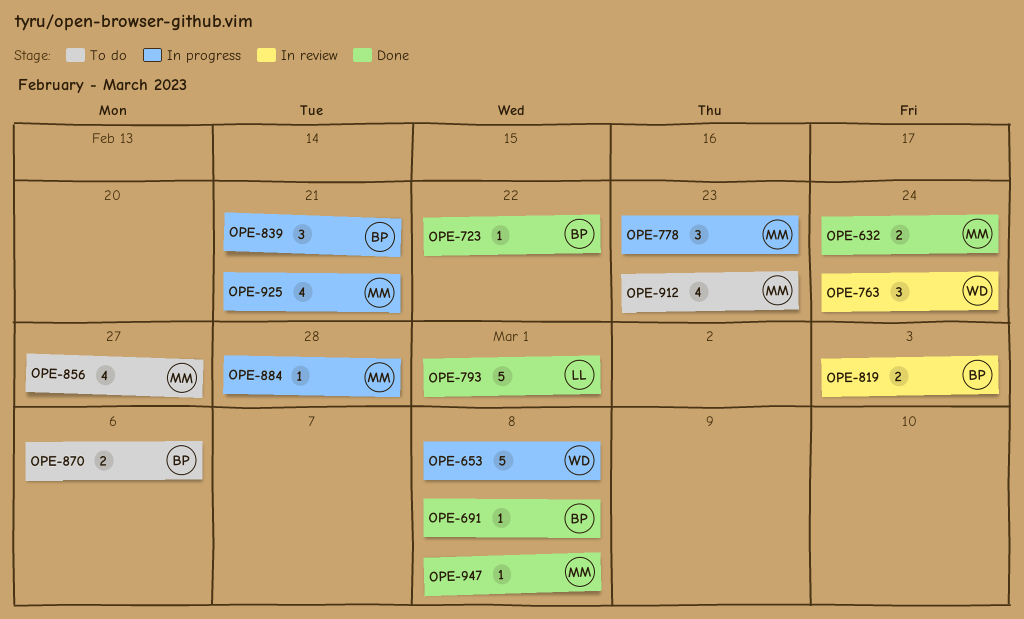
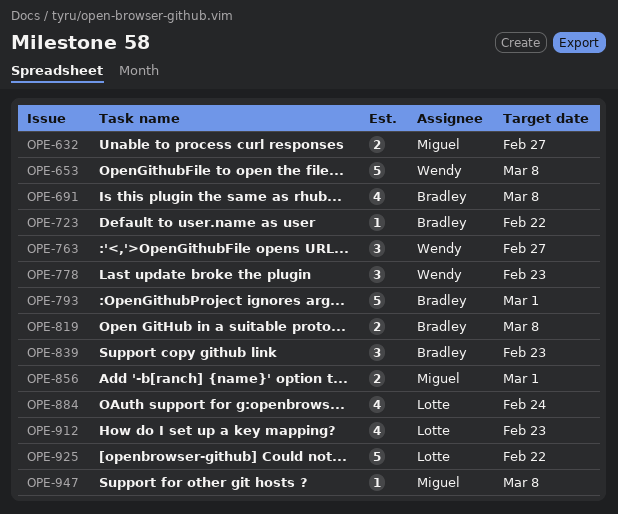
OPE-632, due: Feb 24 -> Feb 27
OPE-691, estimate: 1 -> 4
OPE-763, due: Feb 24 -> Feb 27
OPE-778, owner: Miguel -> Wendy
OPE-793, owner: Lotte -> Bradley
OPE-819, due: Mar 3 -> Mar 8
OPE-839, due: Feb 21 -> Feb 23
OPE-856, estimate: 4 -> 2
OPE-856, due: Feb 27 -> Mar 1
OPE-870: present -> none
OPE-884, owner: Miguel -> Lotte
OPE-884, estimate: 1 -> 4
OPE-884, due: Feb 28 -> Feb 24
OPE-912, owner: Miguel -> Lotte
OPE-925, owner: Miguel -> Lotte
OPE-925, estimate: 4 -> 5
OPE-925, due: Feb 21 -> Feb 22

